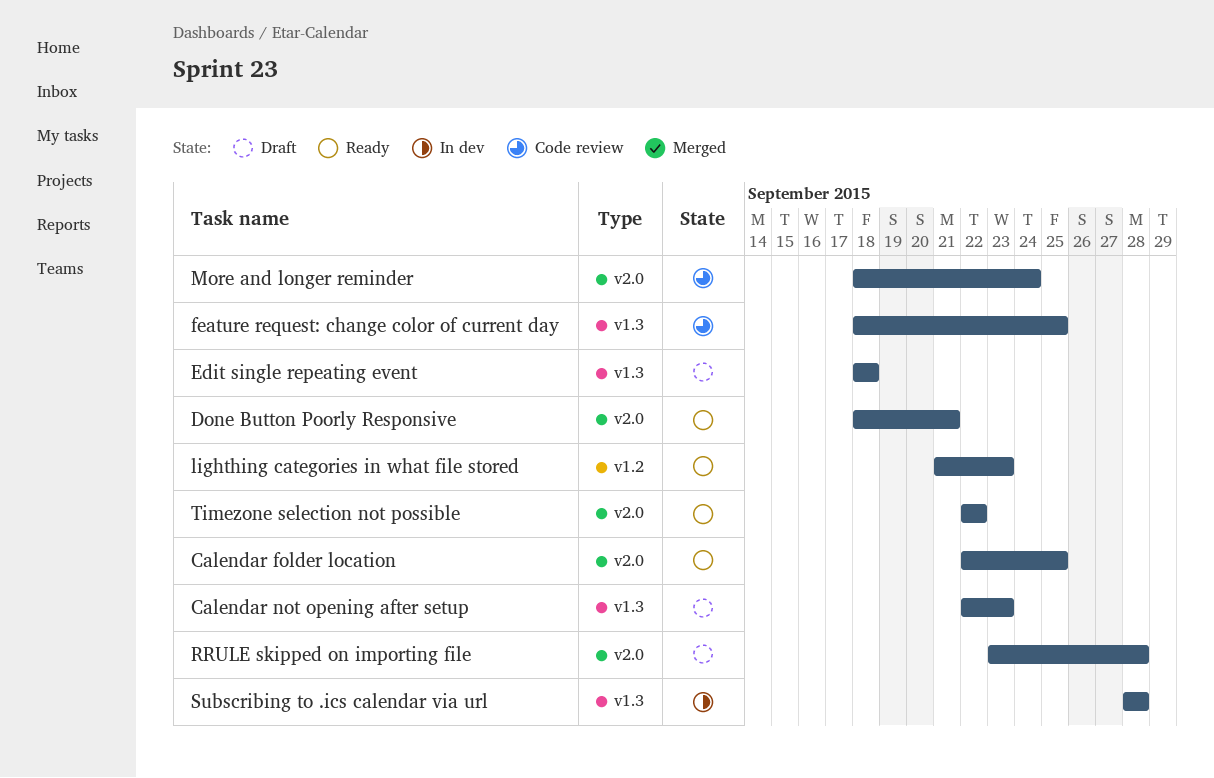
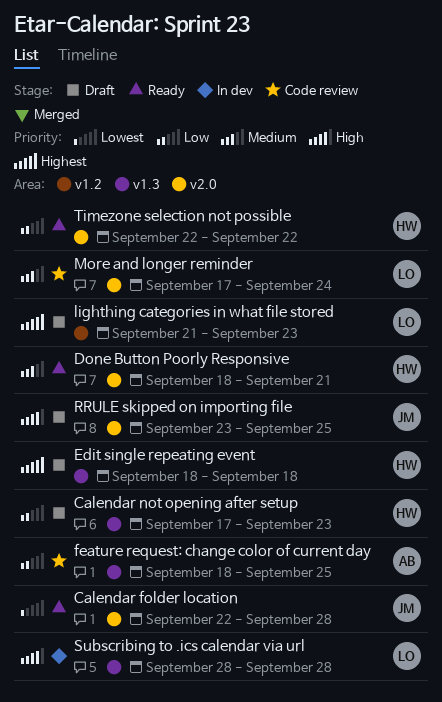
Calendar folder location, due: Sep 25 -> Sep 28
Calendar not opening after setup, start: Sep 22 -> Sep 17
lighthing categories in what file stored, status: Ready -> Draft
More and longer reminder, start: Sep 18 -> Sep 17
RRULE skipped on importing file, due: Sep 28 -> Sep 25

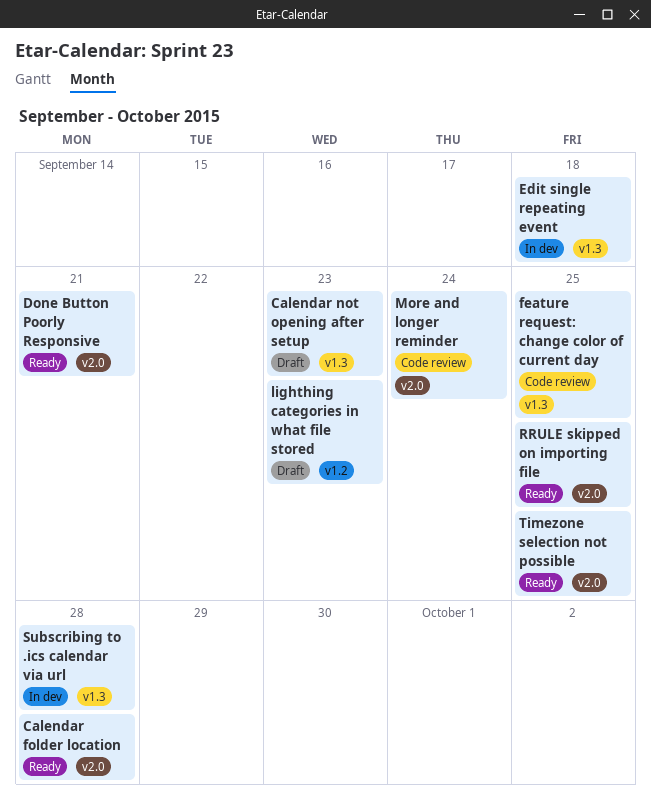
Edit single repeating event, status: Draft -> In dev
RRULE skipped on importing file, status: Draft -> Ready
Timezone selection not possible, due: Sep 22 -> Sep 25

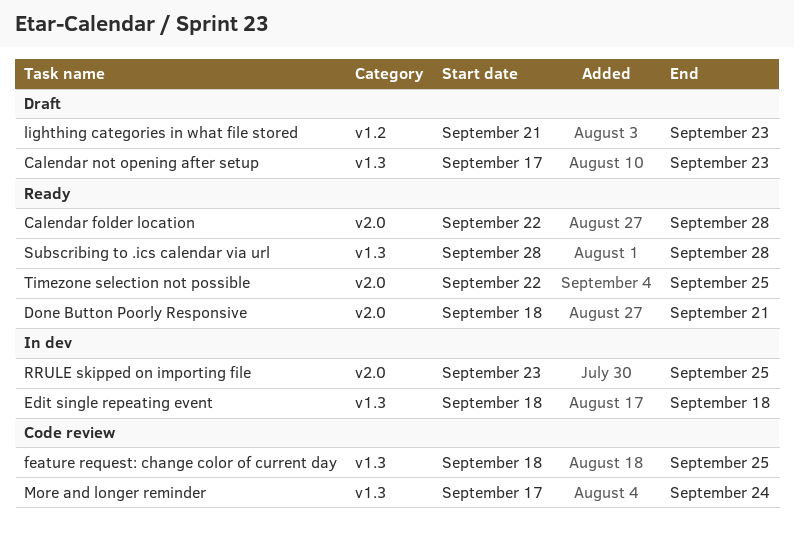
More and longer reminder, label: v2.0 -> v1.3
RRULE skipped on importing file, status: Ready -> In dev
Subscribing to .ics calendar via url, status: In dev -> Ready

